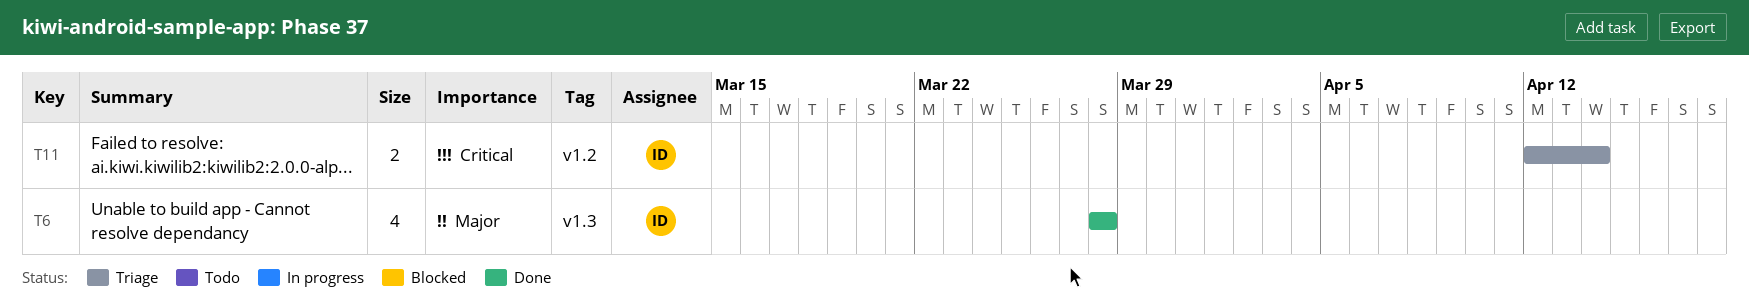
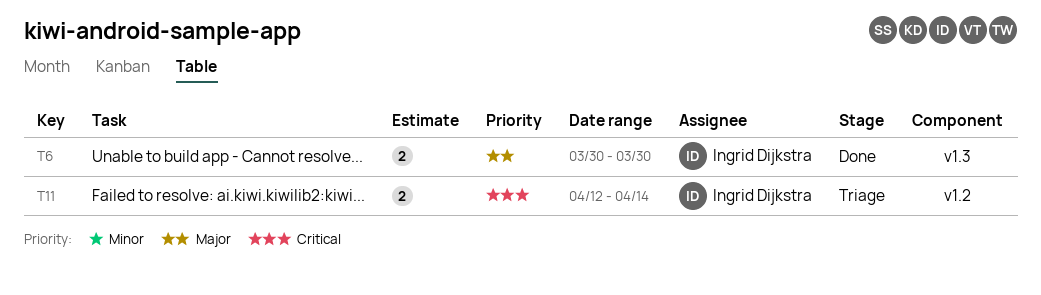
T6, estimate: 4 -> 2
T6, start: Mar 28 -> Mar 30
T6, due: Mar 28 -> Mar 30

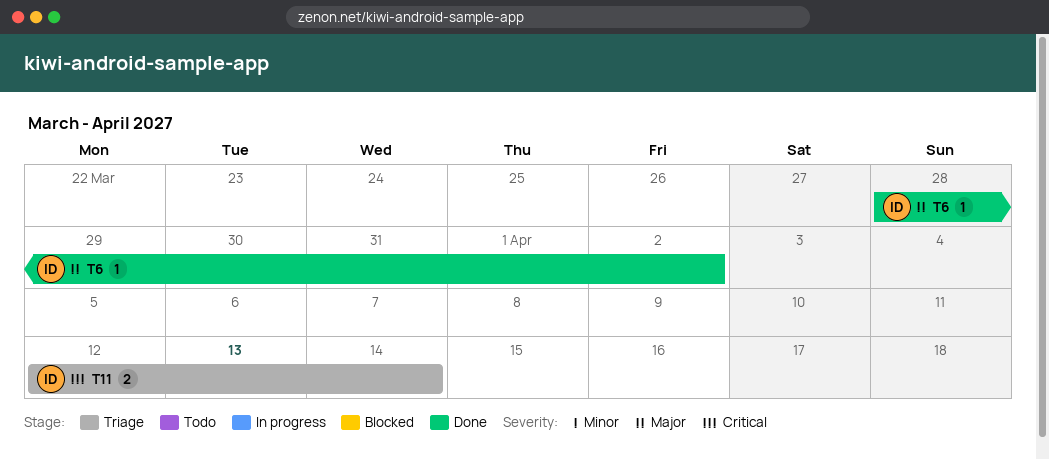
T6, estimate: 2 -> 1
T6, start: Mar 30 -> Mar 28
T6, due: Mar 30 -> Apr 2

